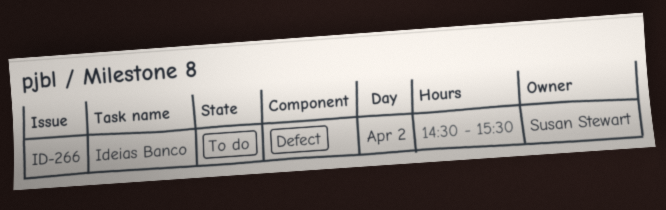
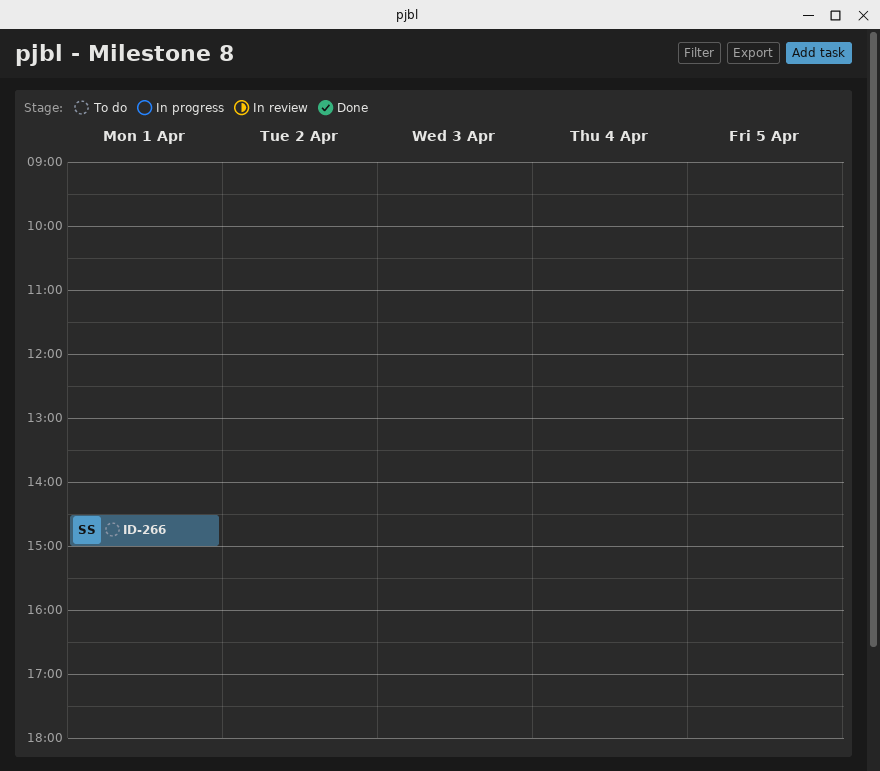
ID-266, day: Apr 2 -> Apr 1
ID-266, ends: 15:30 -> 15:00

